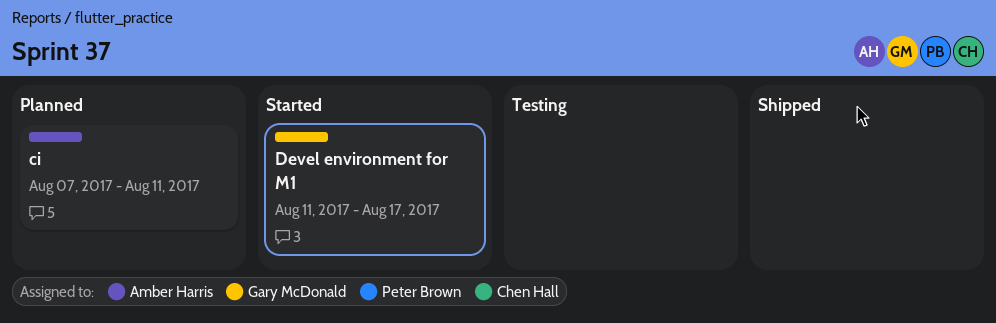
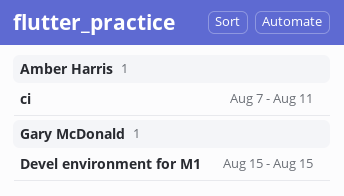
Devel environment for M1, start: Aug 11 -> Aug 15
Devel environment for M1, due: Aug 17 -> Aug 15

